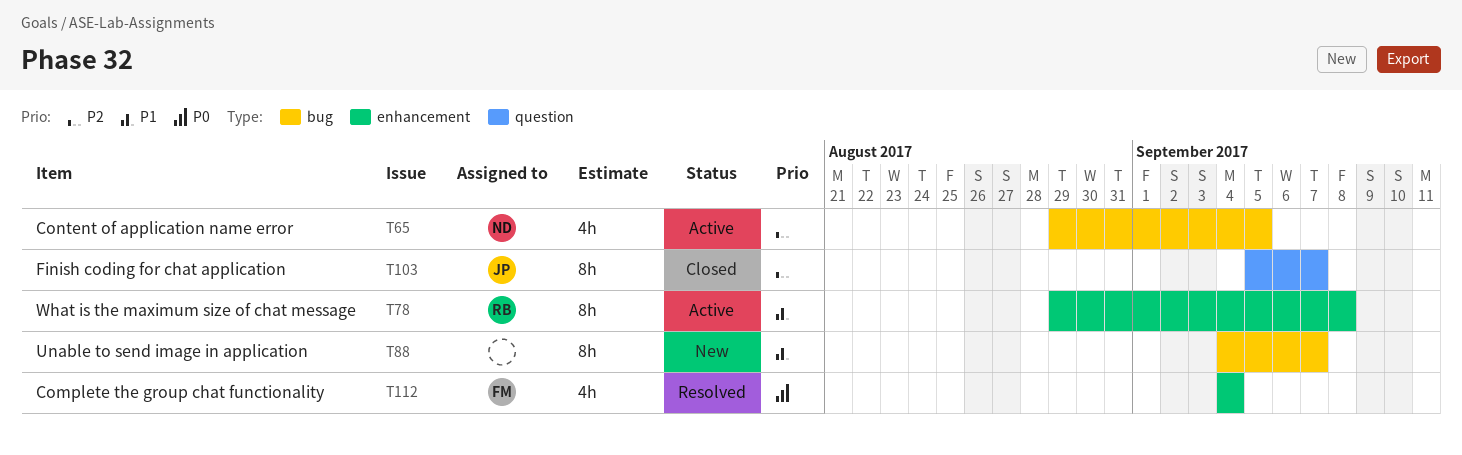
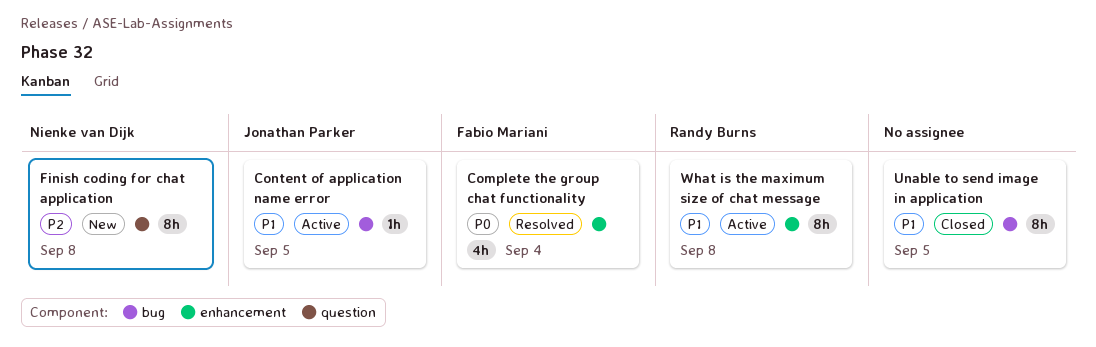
Content of application name error, owner: Nienke van Dijk -> Jonathan Parker
Content of application name error, priority: P2 -> P1
Content of application name error, estimate: 4h -> 1h
Finish coding for chat application, status: Closed -> New
Finish coding for chat application, owner: Jonathan Parker -> Nienke van Dijk
Finish coding for chat application, due: Sep 7 -> Sep 8
Unable to send image in application, status: New -> Closed
Unable to send image in application, due: Sep 7 -> Sep 5

